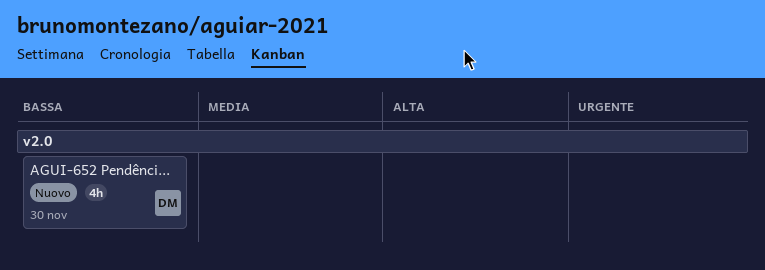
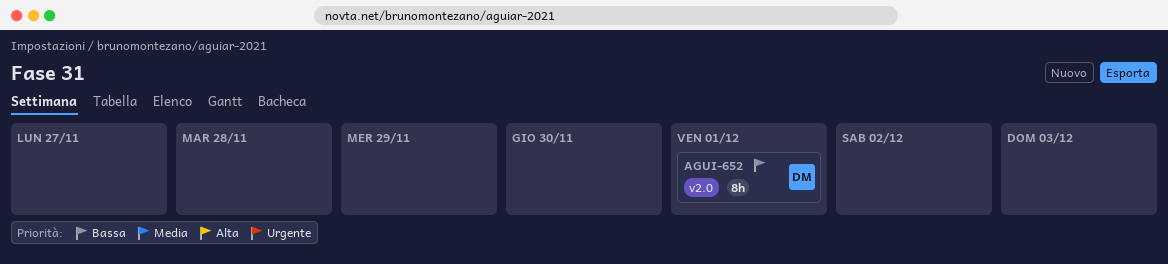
AGUI-652, estimate: 4h -> 8h
AGUI-652, due: Nov 30 -> Dec 1

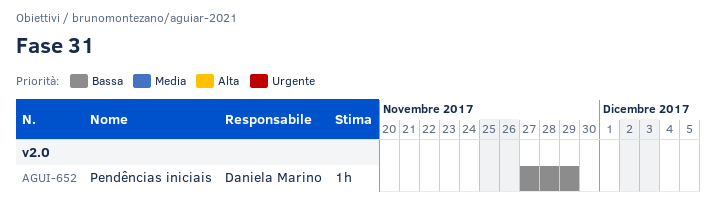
AGUI-652, estimate: 8h -> 1h
AGUI-652, due: Dec 1 -> Nov 29

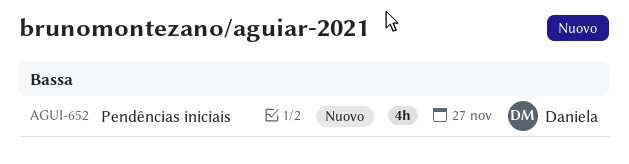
AGUI-652, estimate: 1h -> 4h
AGUI-652, due: Nov 29 -> Nov 27

